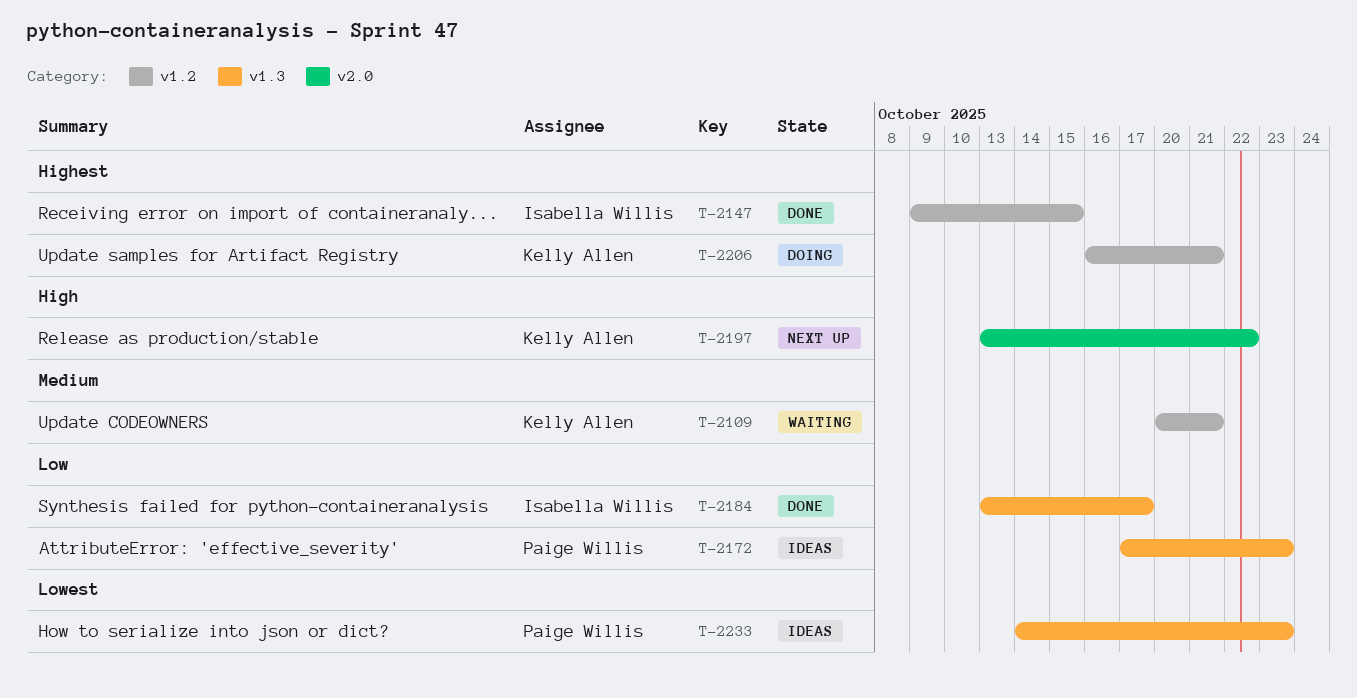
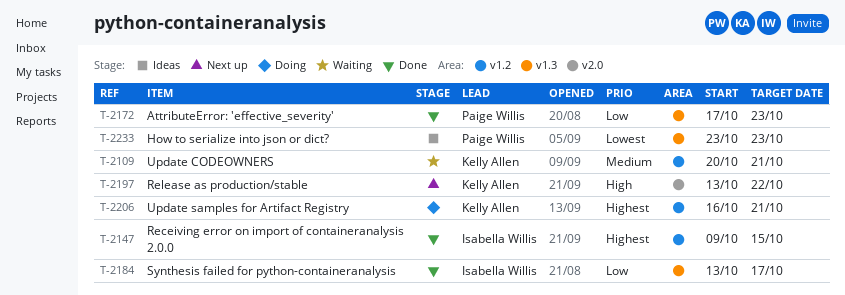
T-2172, status: Ideas -> Done
T-2233, start: Oct 14 -> Oct 23

